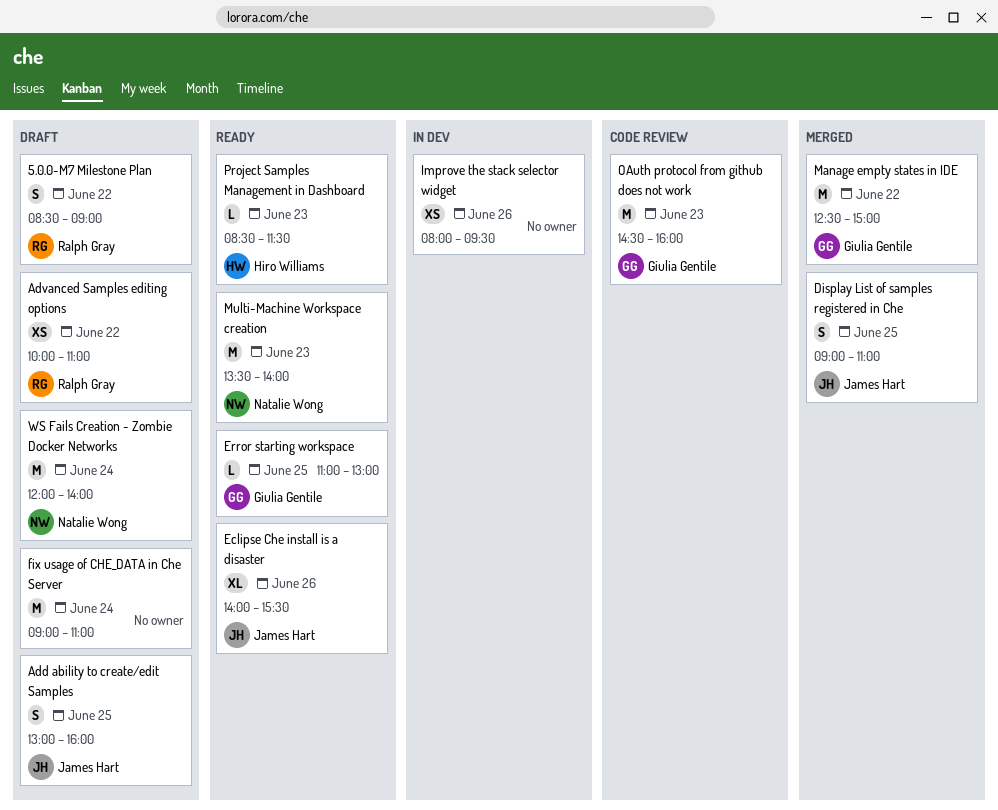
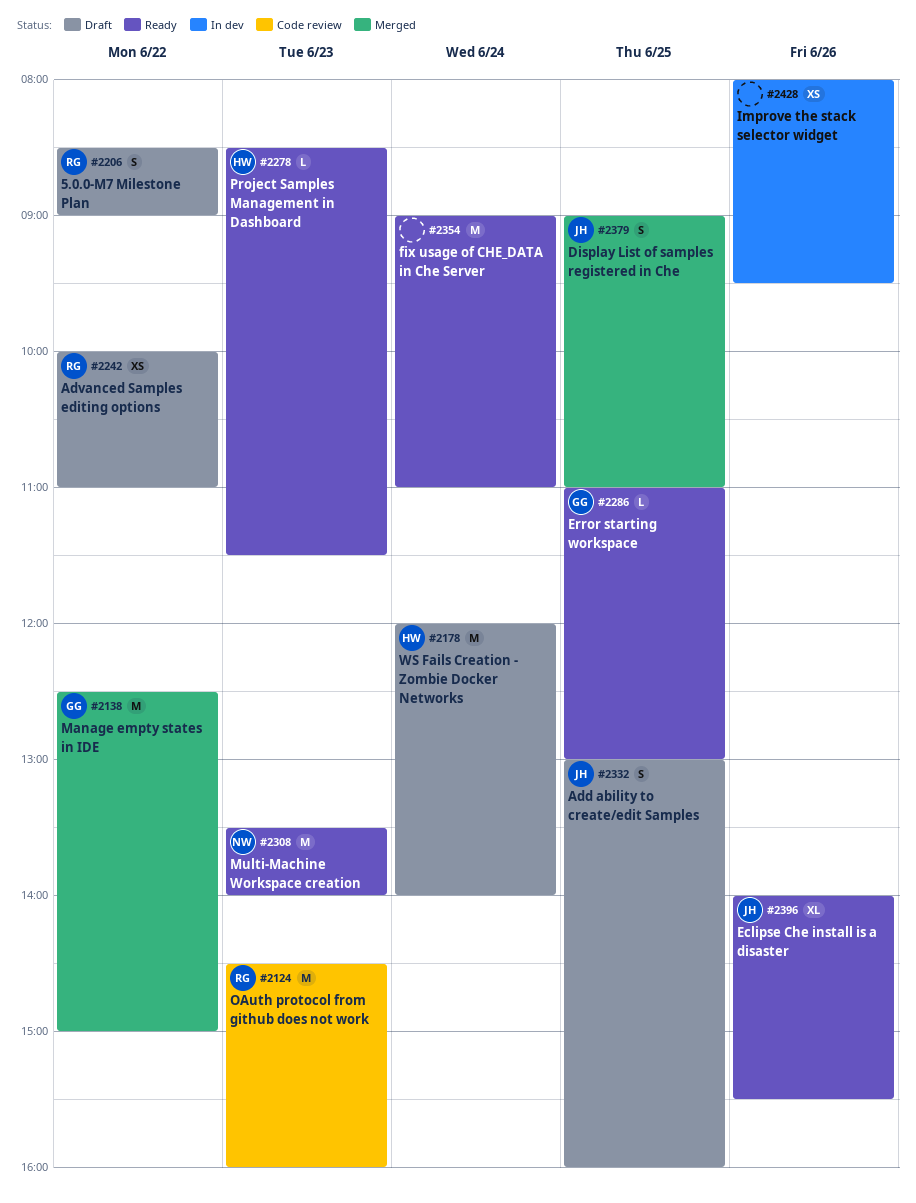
fix usage of CHE_DATA in Che Server, status: Draft -> Ready
OAuth protocol from github does not work, owner: Giulia Gentile -> Ralph Gray
WS Fails Creation - Zombie Docker Networks, owner: Natalie Wong -> Hiro Williams

